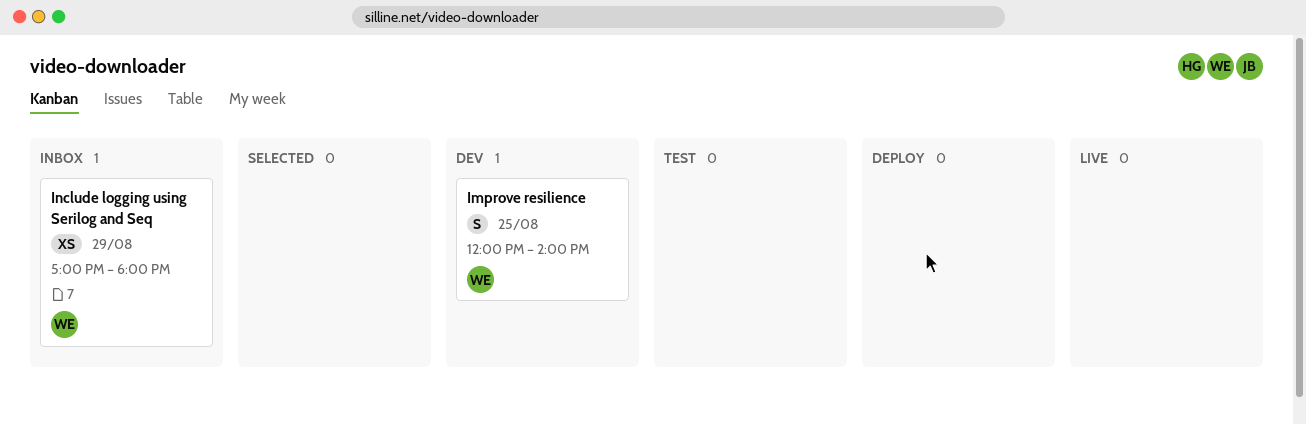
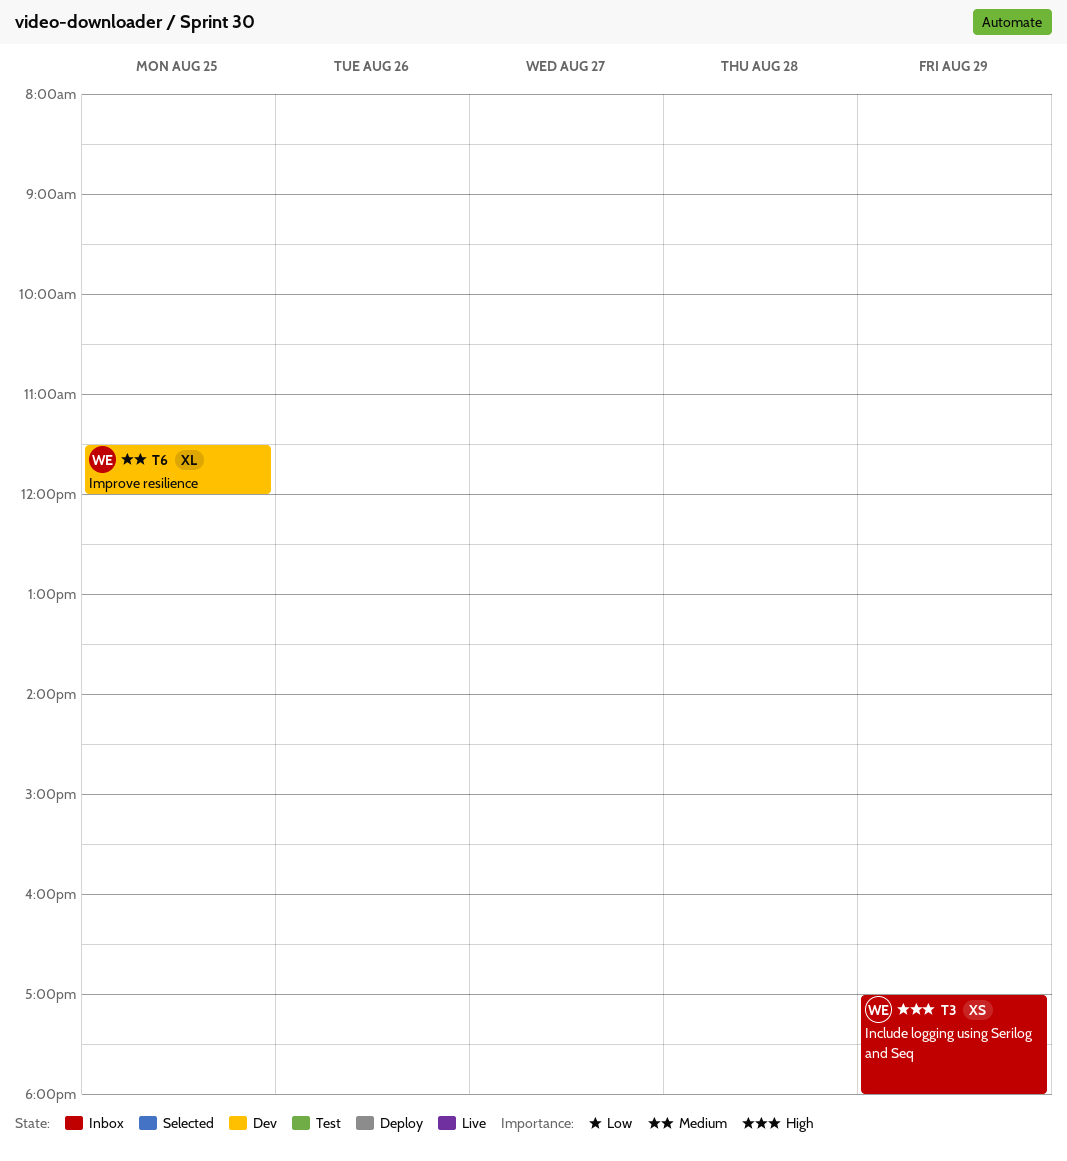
Improve resilience, estimate: S -> XL
Improve resilience, begins: 12:00 -> 11:30
Improve resilience, ends: 14:00 -> 12:00

